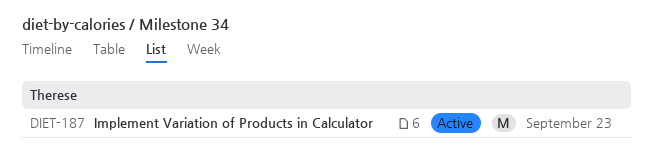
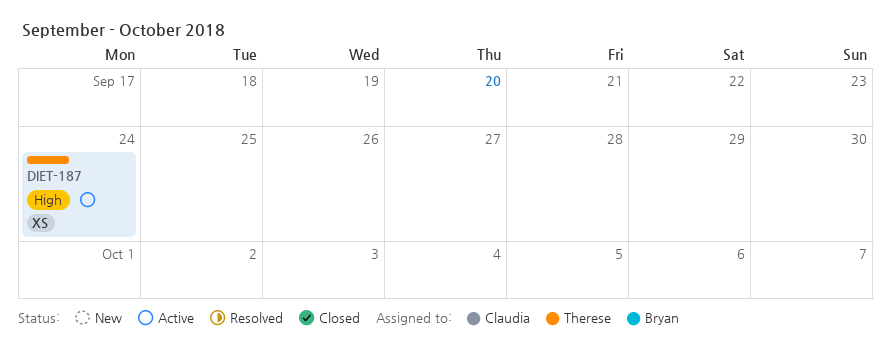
DIET-187, estimate: M -> XS
DIET-187, due: Sep 23 -> Sep 24

